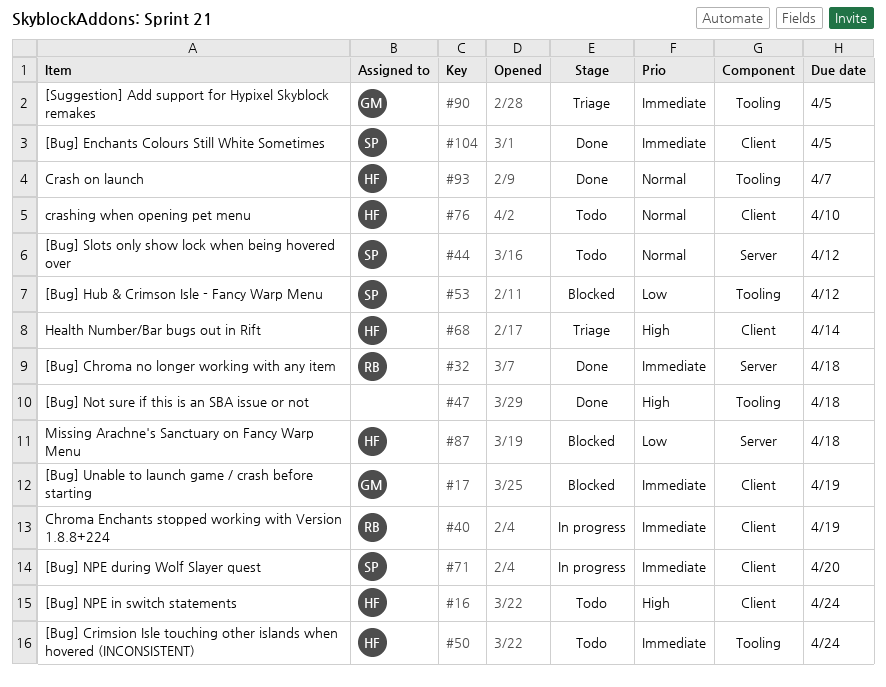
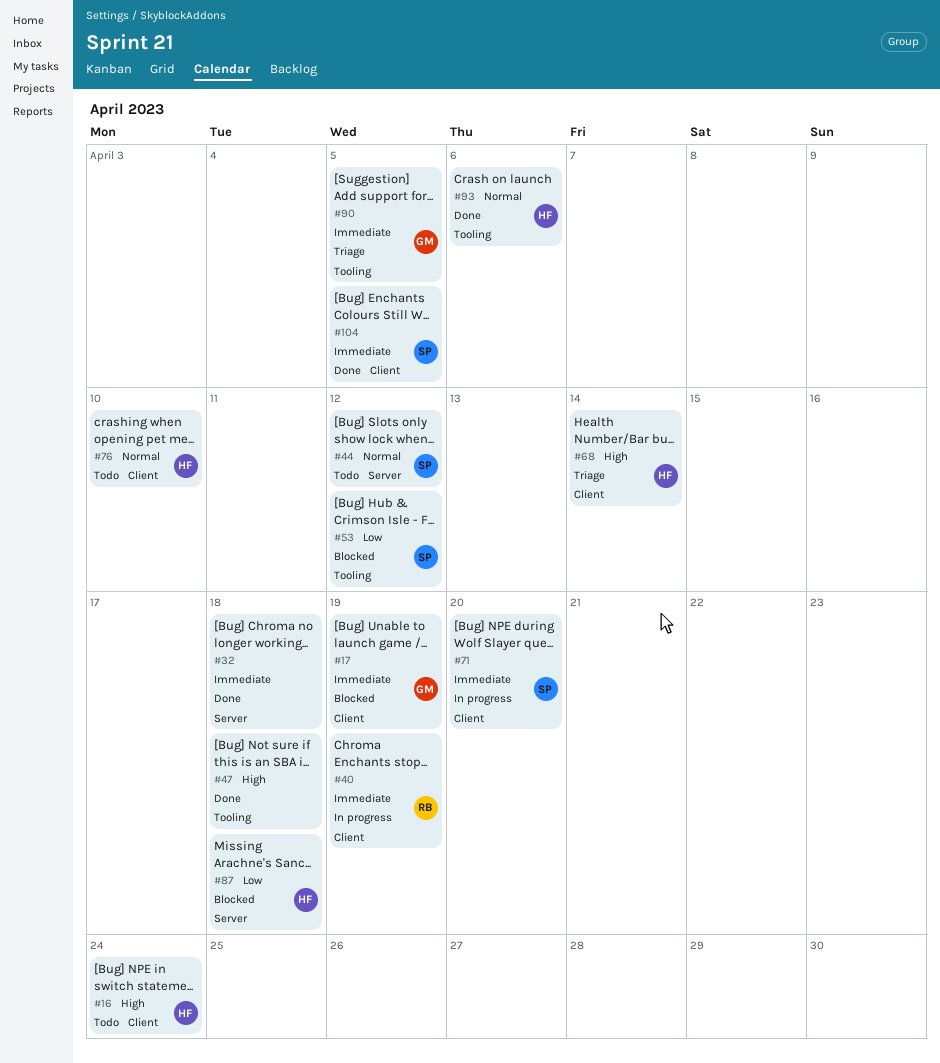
#32, owner: RB -> none
#50: present -> none
#93, due: Apr 7 -> Apr 6

